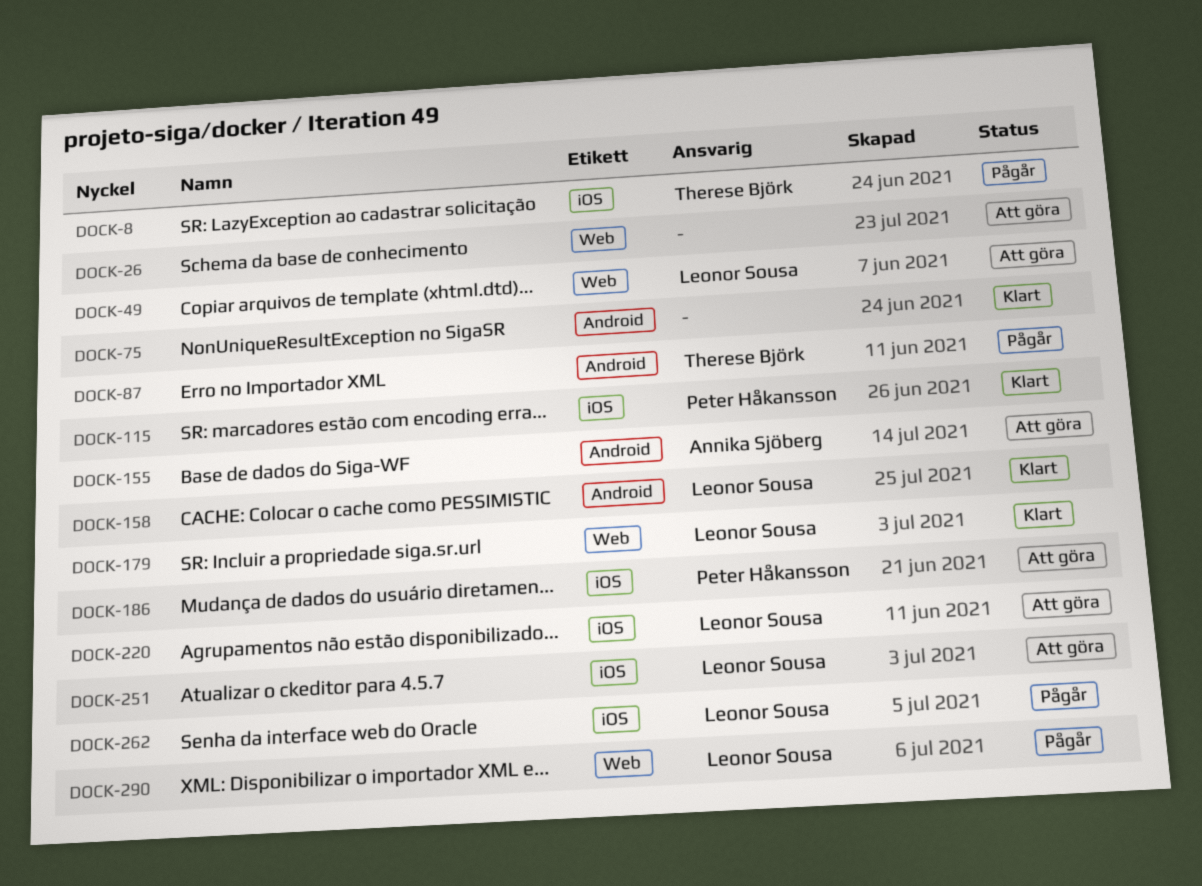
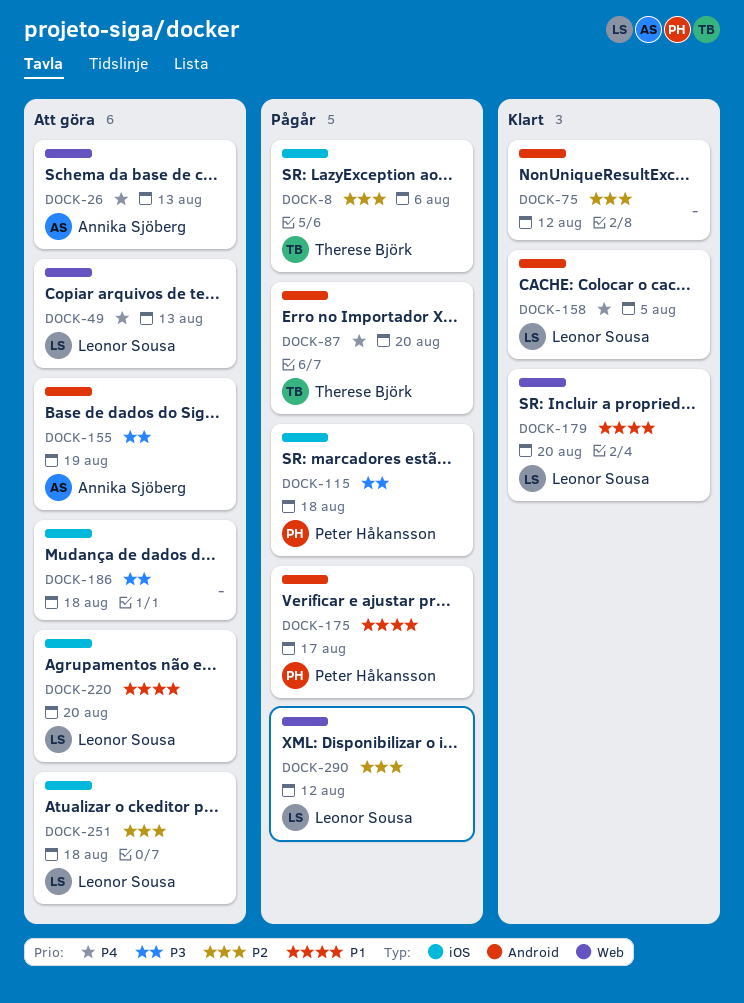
DOCK-26, owner: none -> Annika Sjöberg
DOCK-115, status: Klart -> Pågår
DOCK-175: none -> present
DOCK-186, owner: Peter Håkansson -> none
DOCK-262: present -> none

